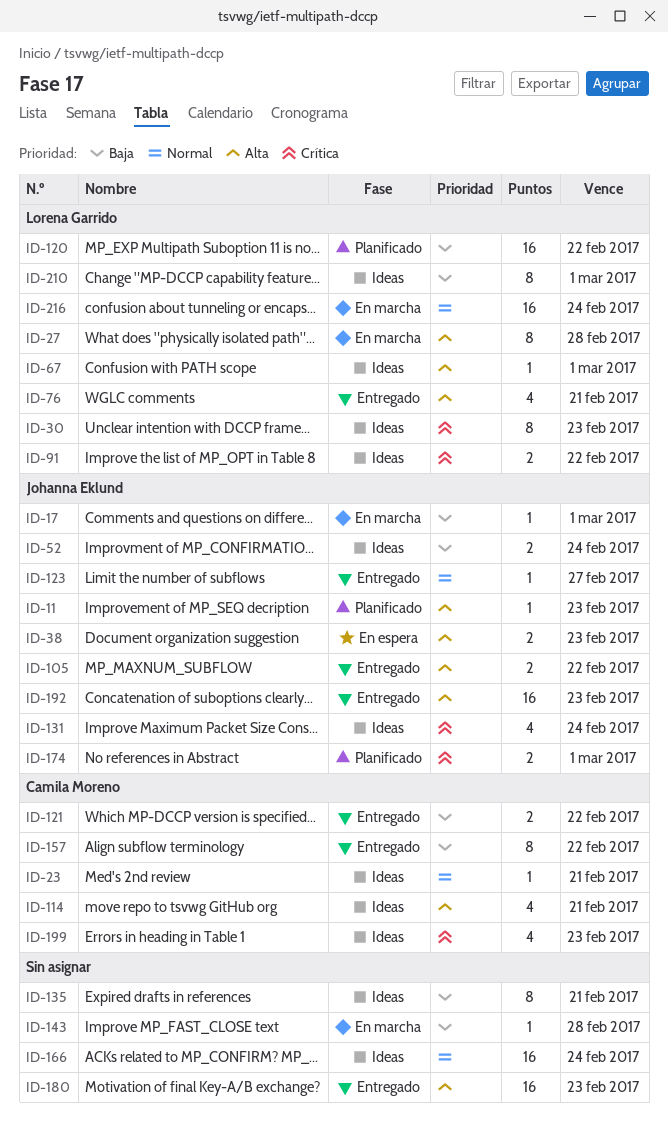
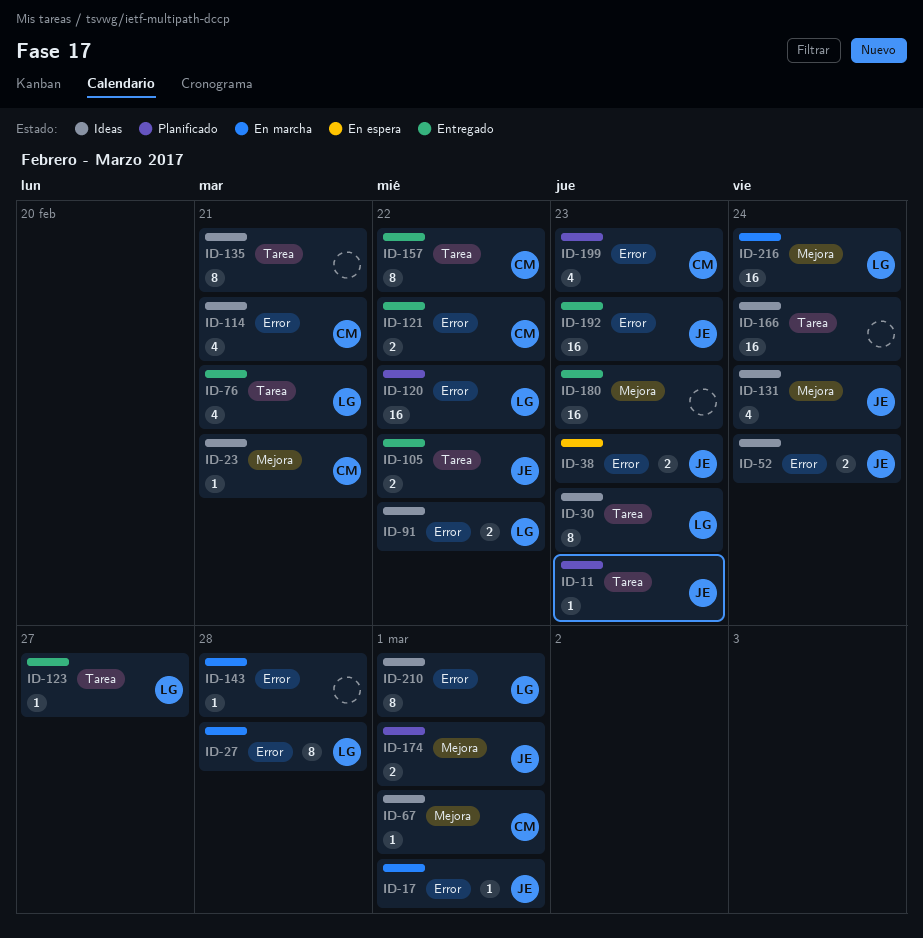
ID-67, owner: Lorena Garrido -> Camila Moreno
ID-123, owner: Johanna Eklund -> Lorena Garrido
ID-199, status: Ideas -> Planificado

